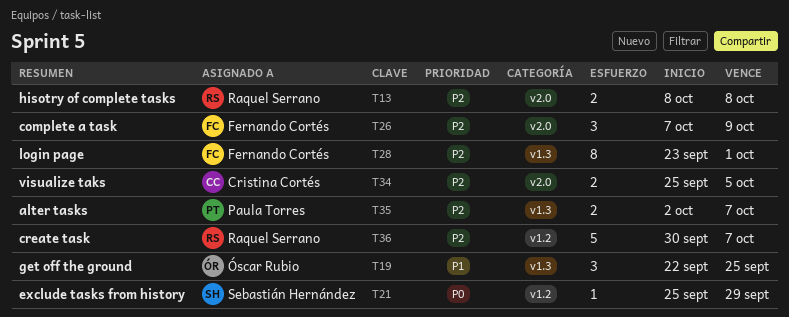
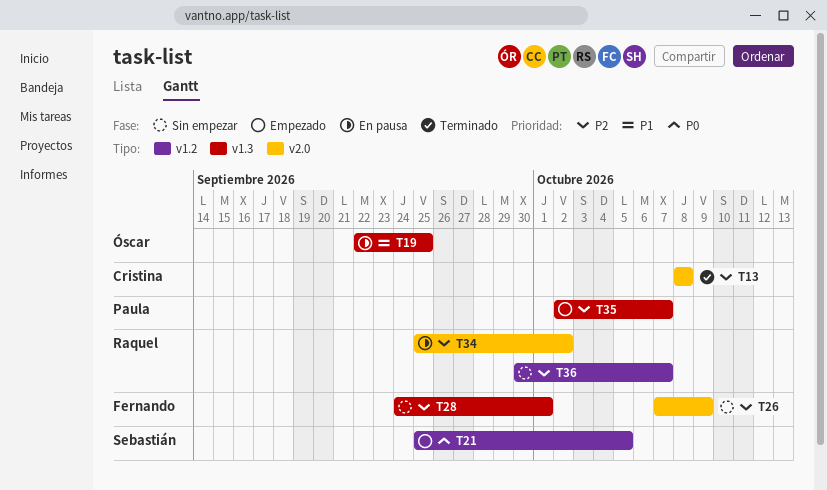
T13, owner: Raquel Serrano -> Cristina Cortés
T21, due: Sep 29 -> Oct 5
T28, start: Sep 23 -> Sep 24
T34, owner: Cristina Cortés -> Raquel Serrano
T34, due: Oct 5 -> Oct 2

